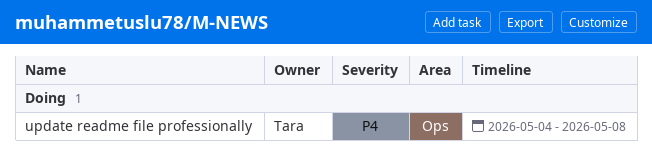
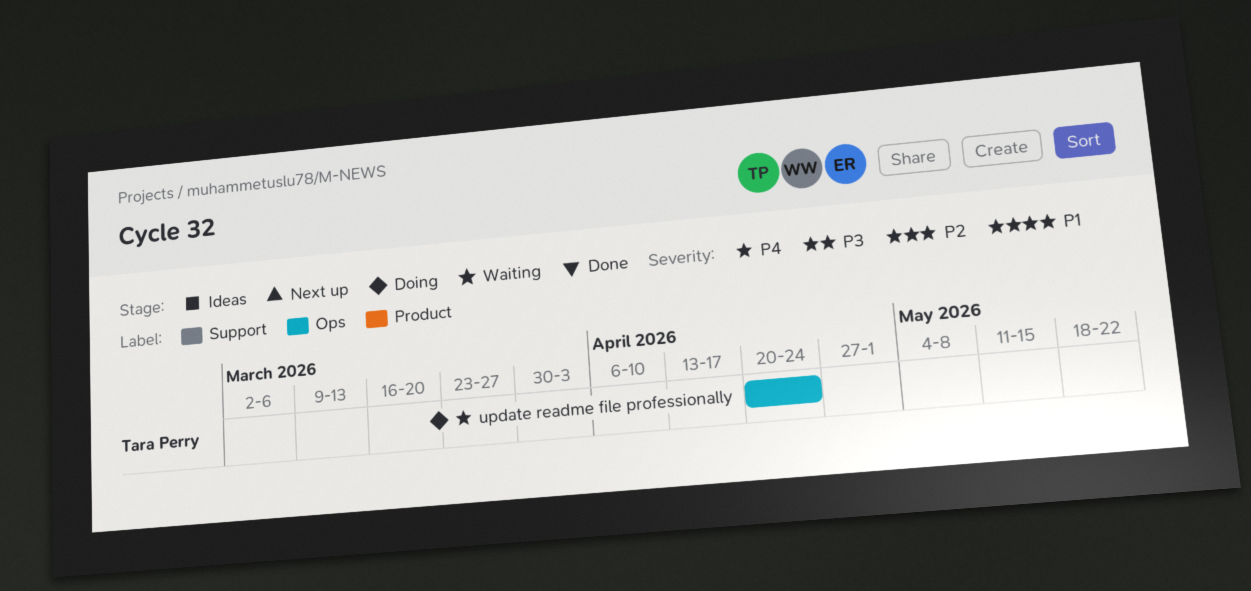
update readme file professionally, start: May 4 -> Apr 20
update readme file professionally, due: May 8 -> Apr 24

